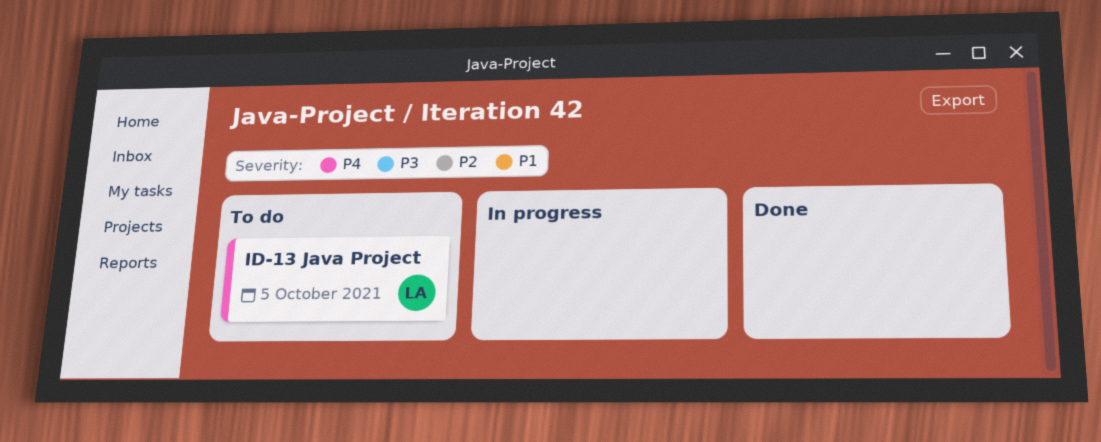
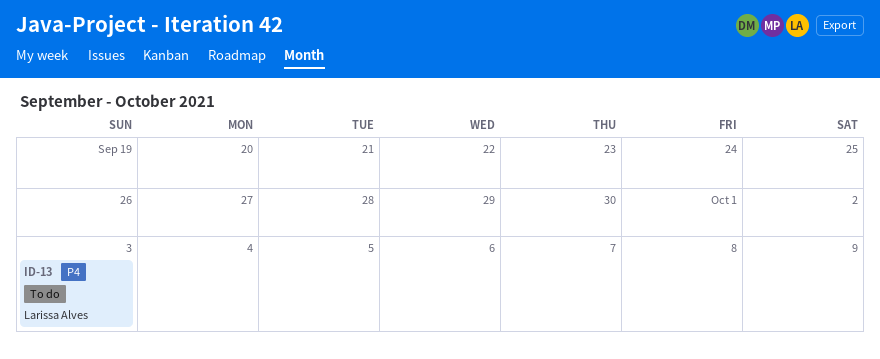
ID-13, due: Oct 5 -> Oct 3

